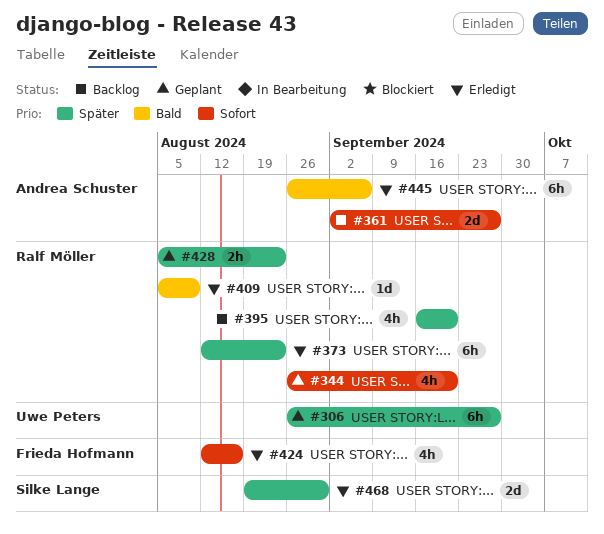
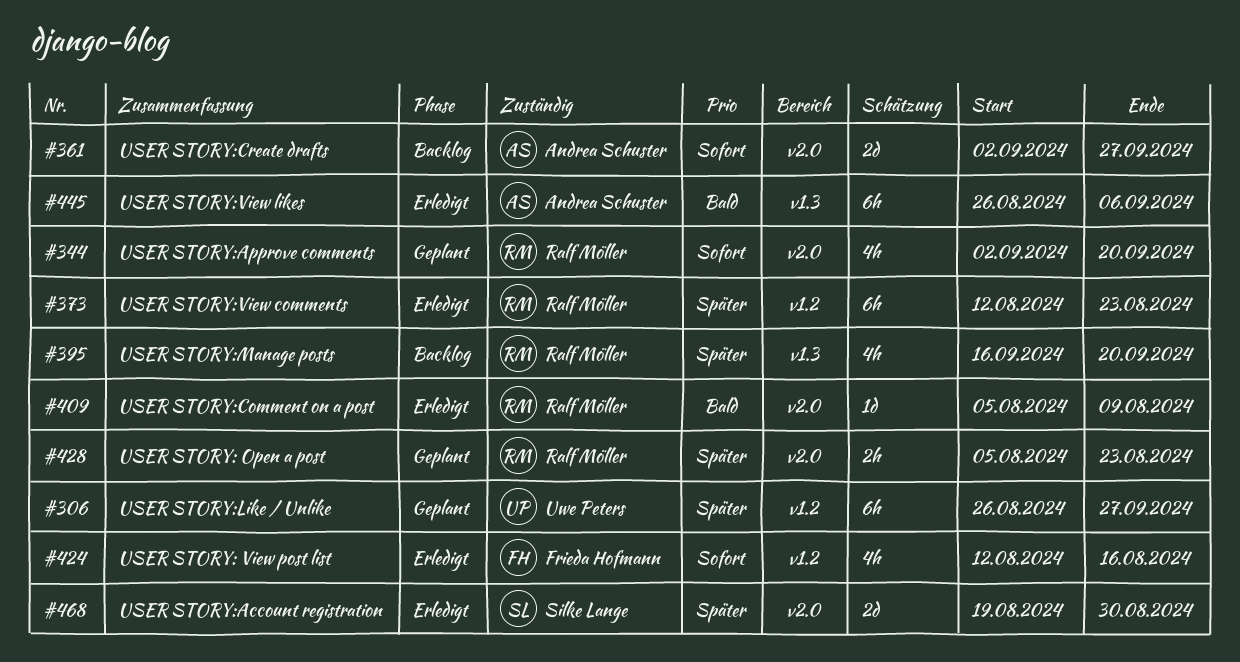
#344, start: Aug 26 -> Sep 2

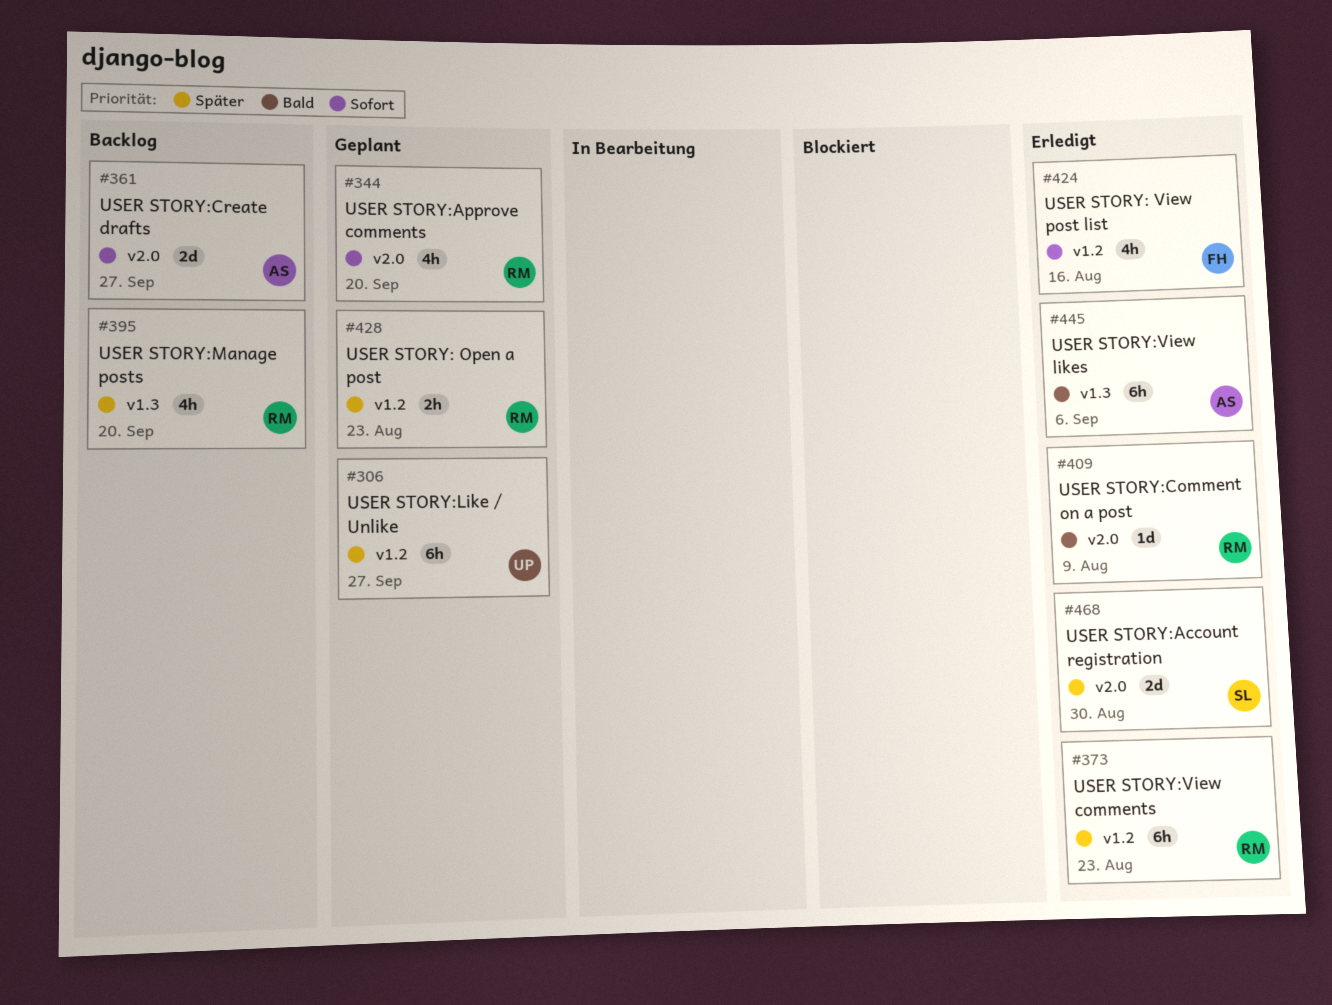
#428, label: v2.0 -> v1.2

